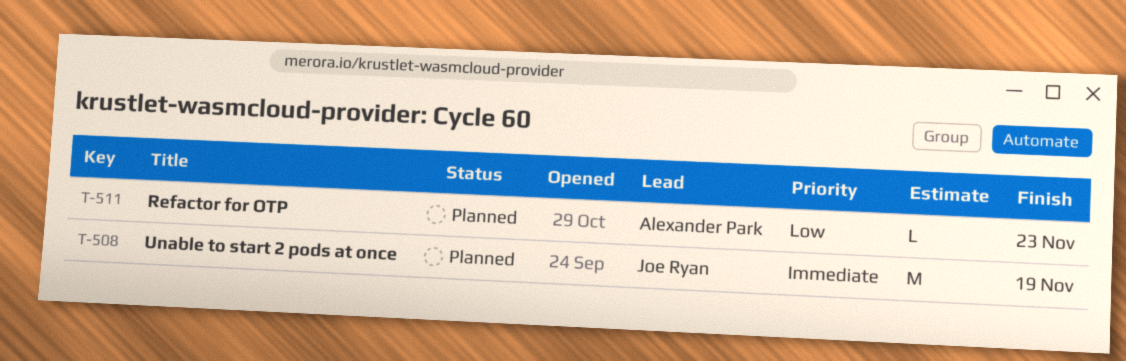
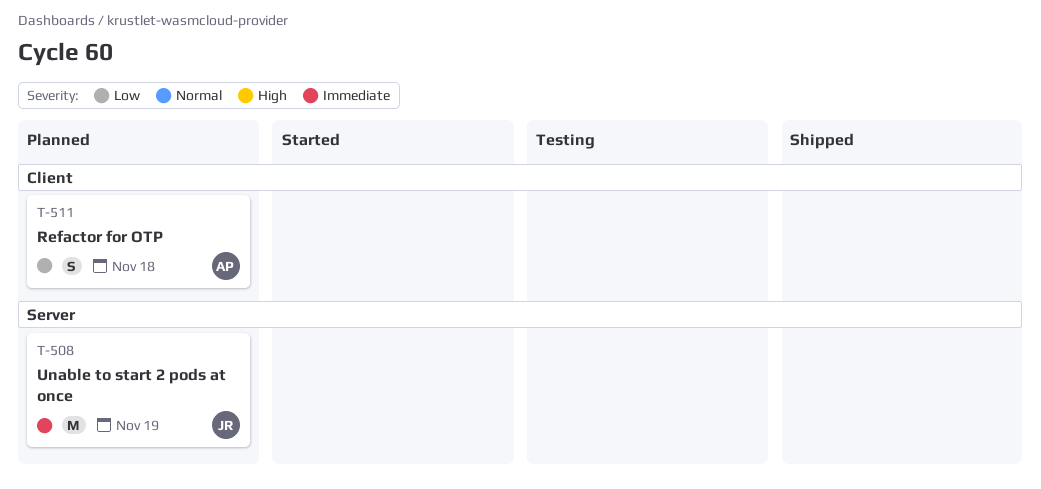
T-511, estimate: L -> S
T-511, due: Nov 23 -> Nov 18

